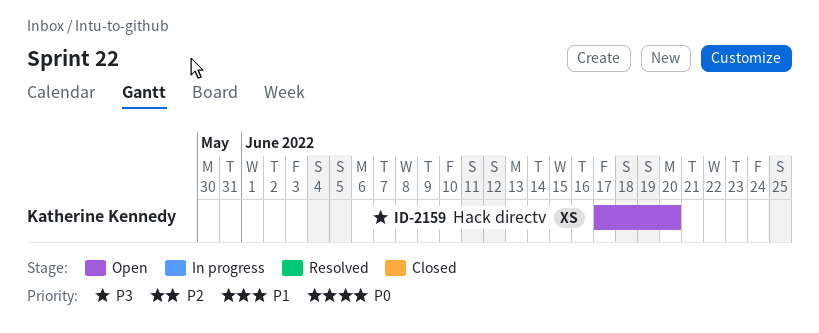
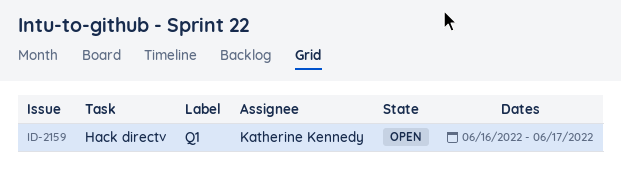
ID-2159, start: Jun 17 -> Jun 16
ID-2159, due: Jun 20 -> Jun 17

